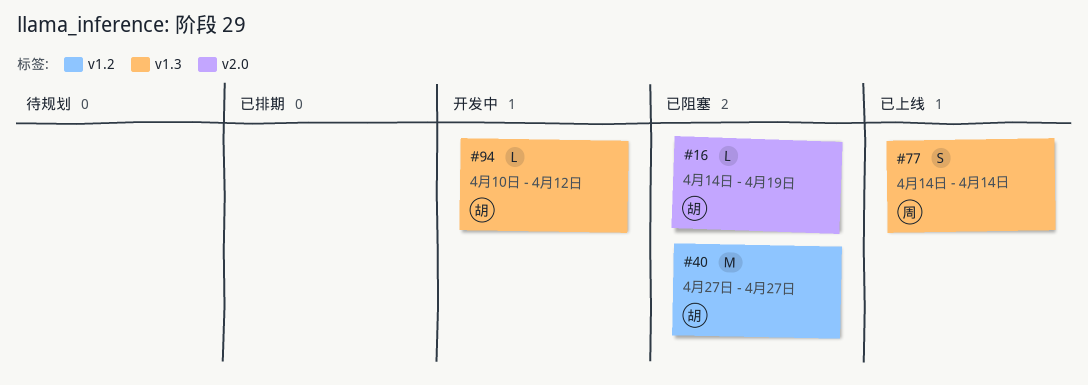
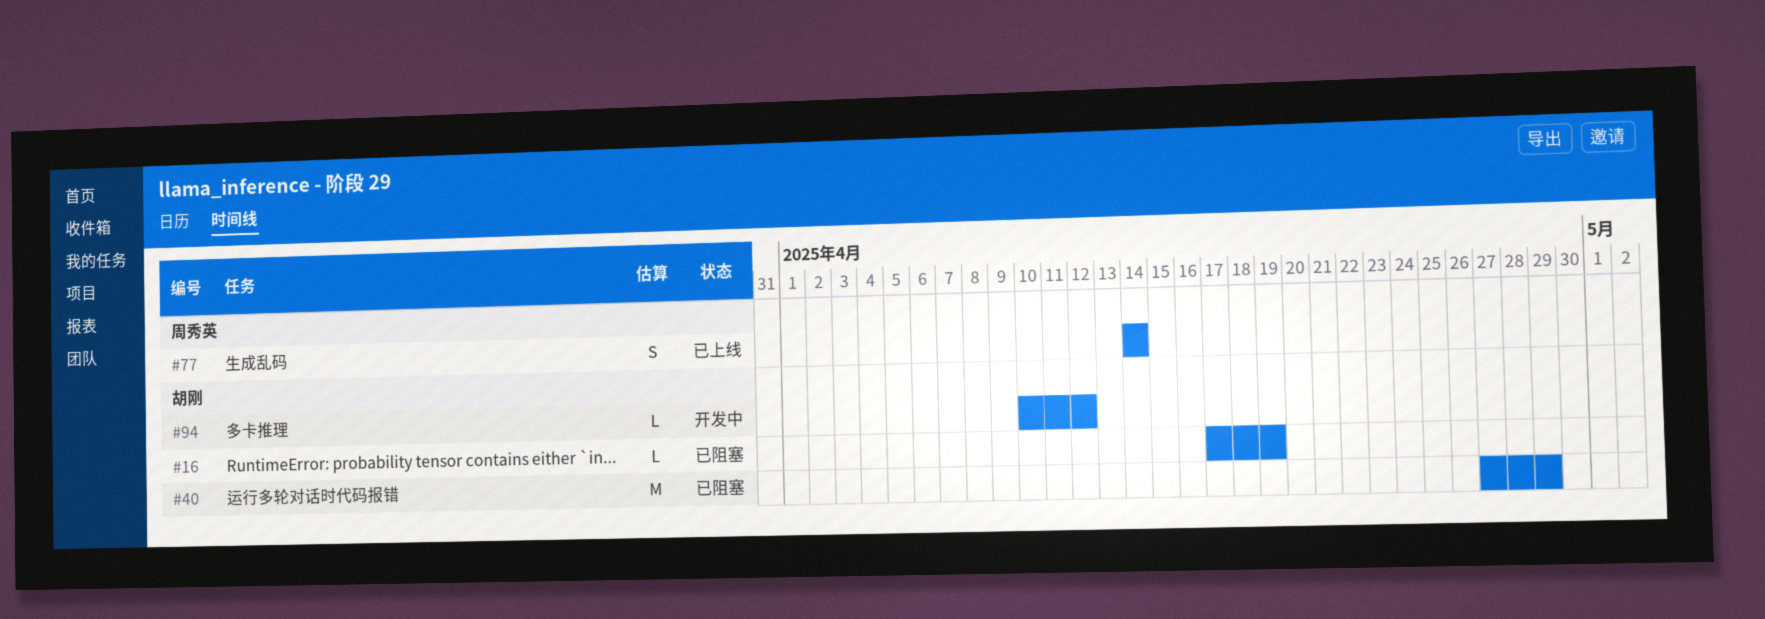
#16, start: Apr 14 -> Apr 17
#40, due: Apr 27 -> Apr 29

